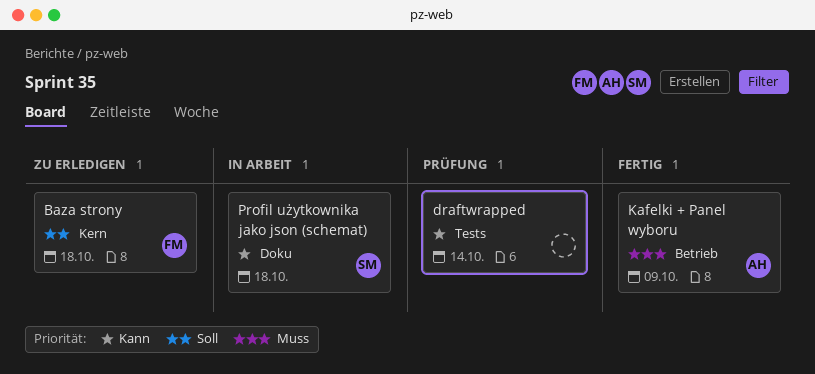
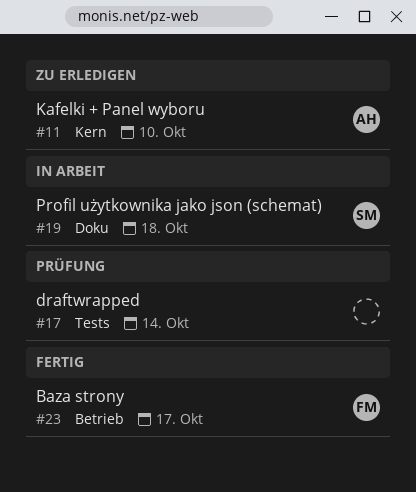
Baza strony, status: Zu erledigen -> Fertig
Baza strony, label: Kern -> Betrieb
Baza strony, due: Oct 18 -> Oct 17
Kafelki + Panel wyboru, status: Fertig -> Zu erledigen
Kafelki + Panel wyboru, label: Betrieb -> Kern
Kafelki + Panel wyboru, due: Oct 9 -> Oct 10

